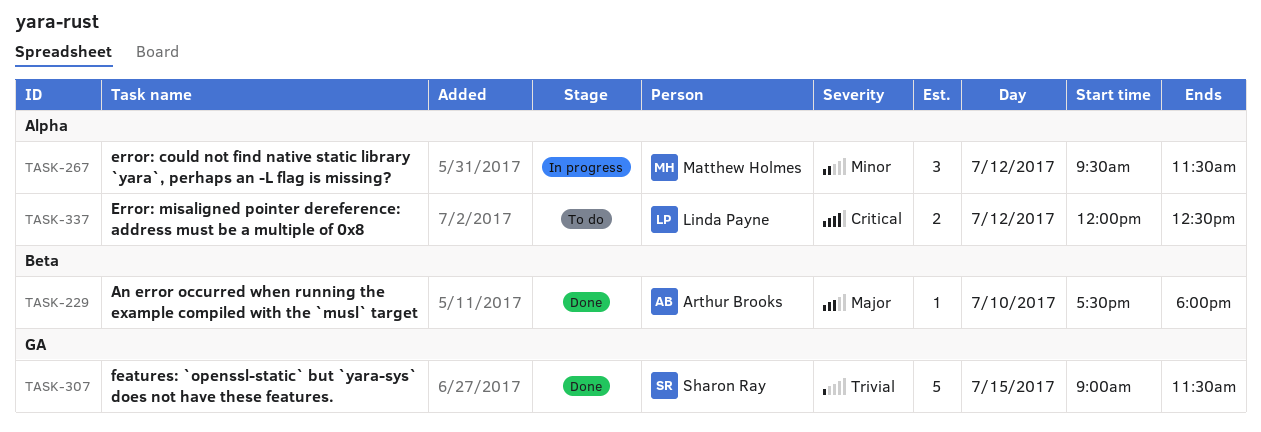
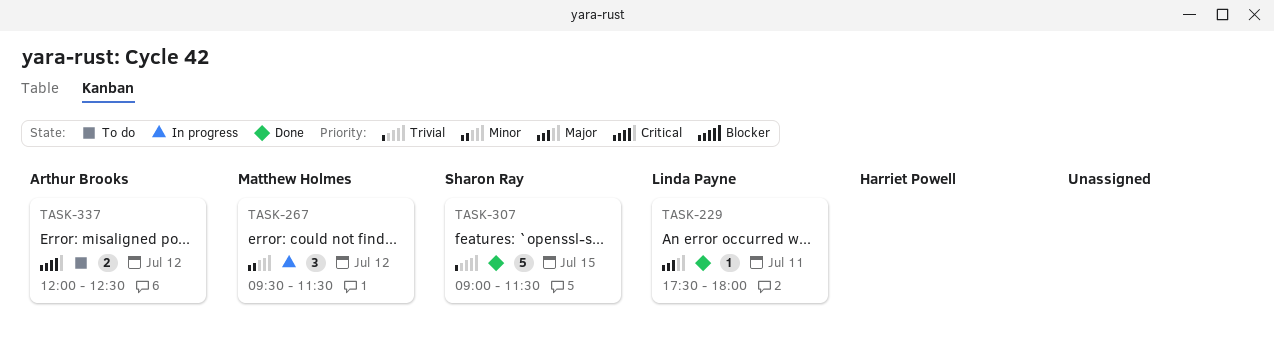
TASK-229, owner: Arthur Brooks -> Linda Payne
TASK-229, day: Jul 10 -> Jul 11
TASK-337, owner: Linda Payne -> Arthur Brooks

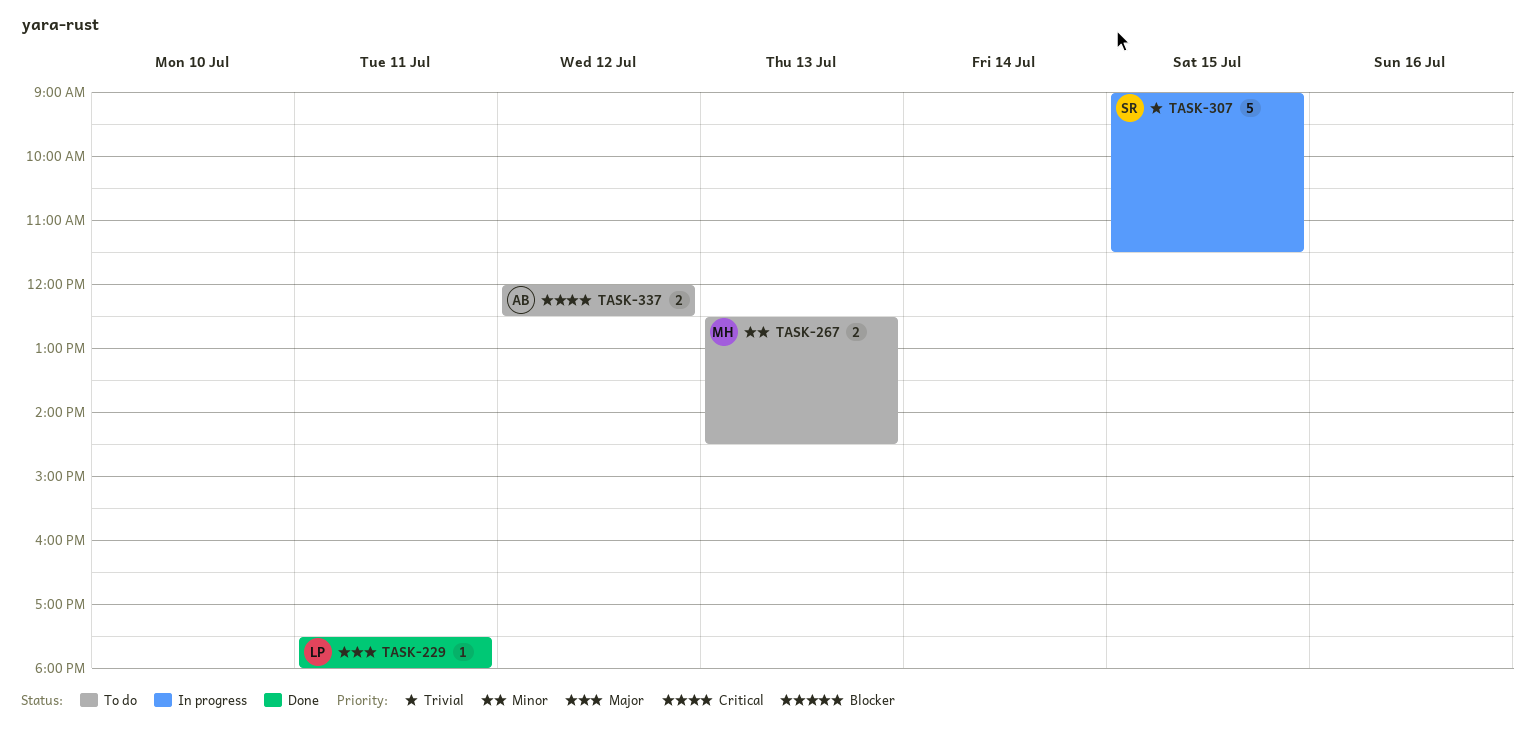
TASK-267, status: In progress -> To do
TASK-267, estimate: 3 -> 2
TASK-267, day: Jul 12 -> Jul 13
TASK-267, begins: 09:30 -> 12:30
TASK-267, ends: 11:30 -> 14:30
TASK-307, status: Done -> In progress

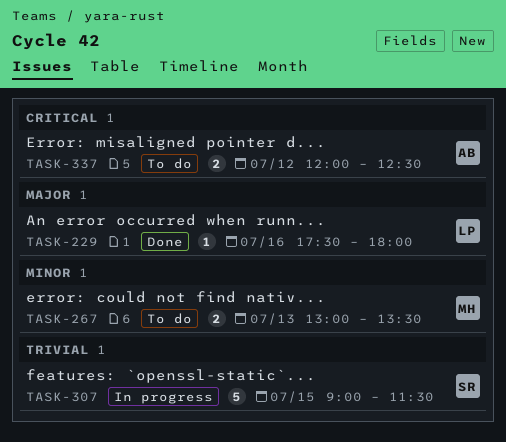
TASK-229, day: Jul 11 -> Jul 16
TASK-267, begins: 12:30 -> 13:00
TASK-267, ends: 14:30 -> 13:30

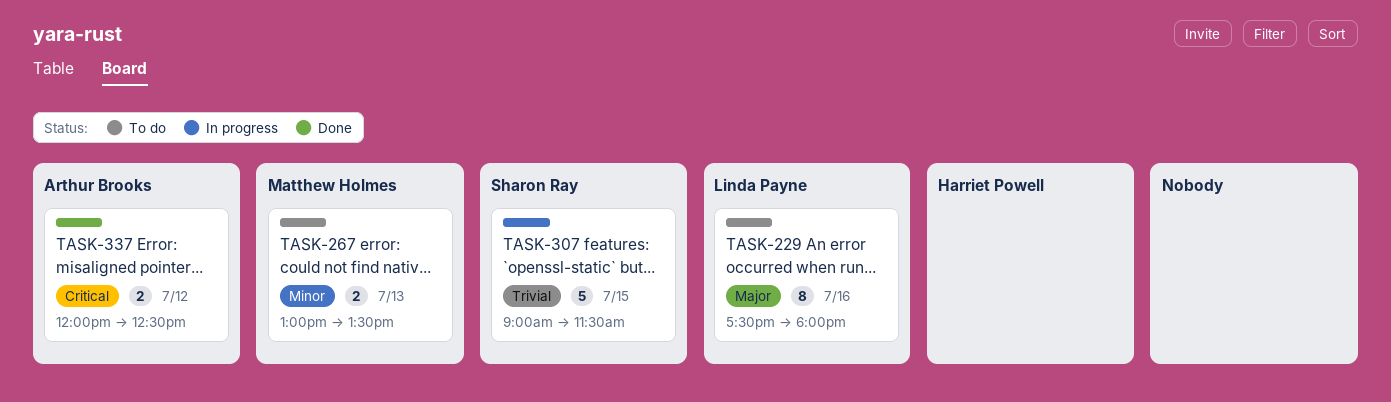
TASK-229, status: Done -> To do
TASK-229, estimate: 1 -> 8
TASK-337, status: To do -> Done

